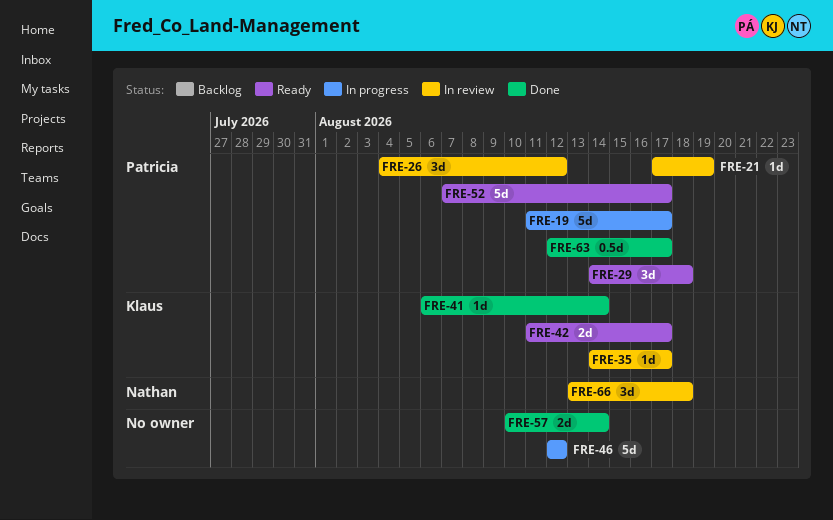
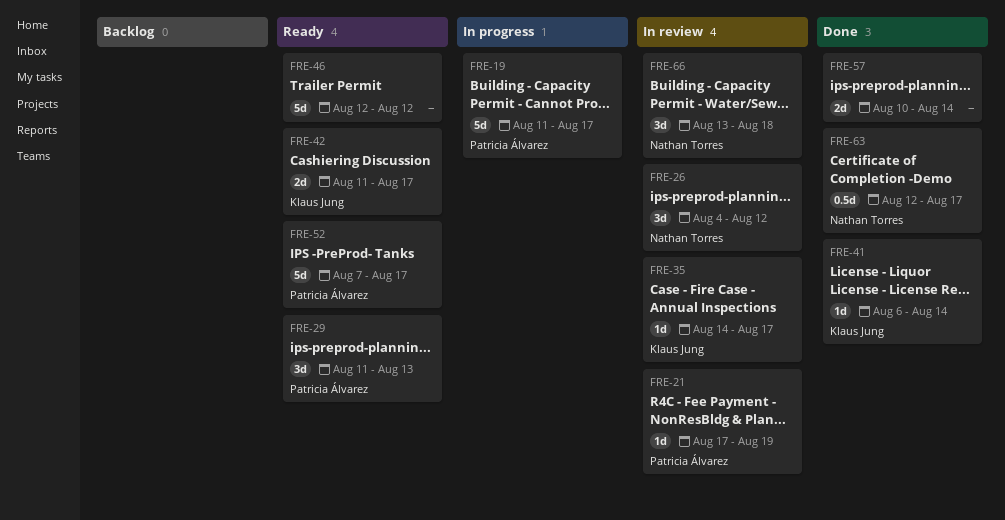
FRE-26, owner: Patricia Álvarez -> Nathan Torres
FRE-29, start: Aug 14 -> Aug 11
FRE-29, due: Aug 18 -> Aug 13
FRE-46, status: In progress -> Ready
FRE-63, owner: Patricia Álvarez -> Nathan Torres

